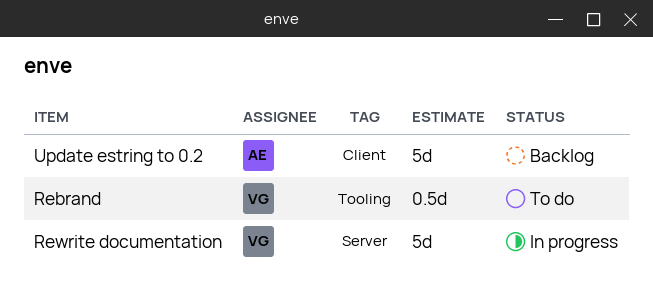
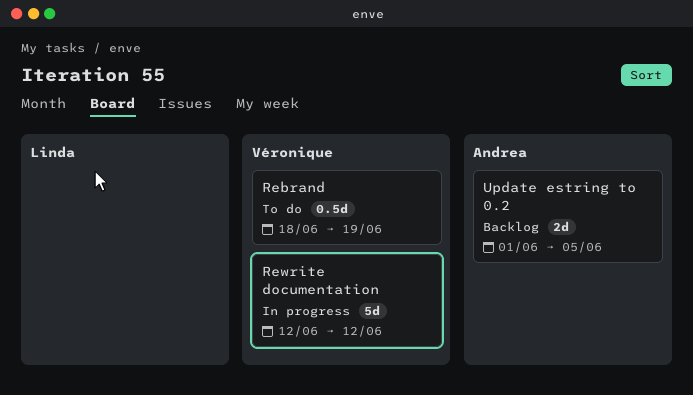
Update estring to 0.2, estimate: 5d -> 2d

